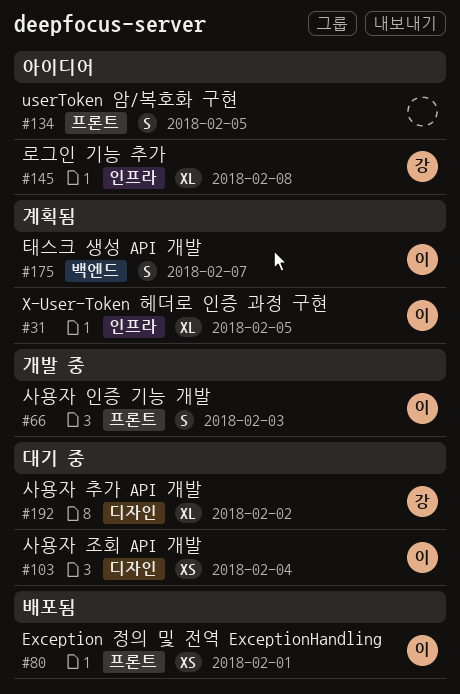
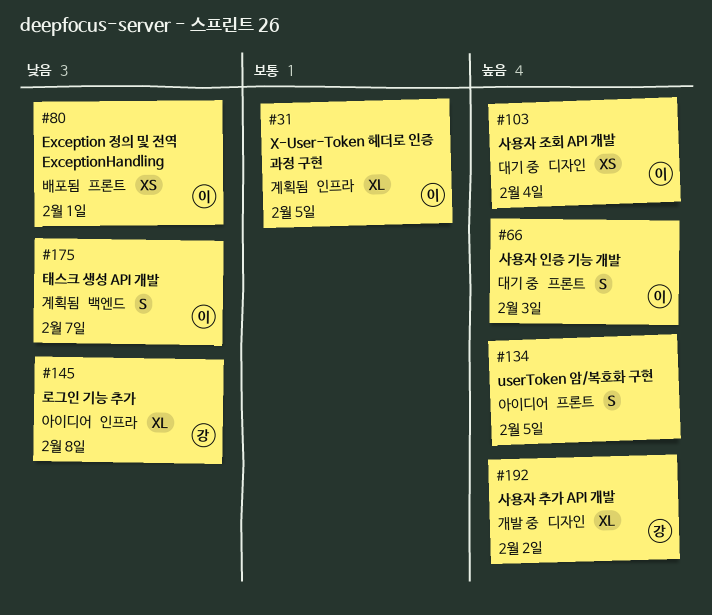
#66, status: 개발 중 -> 대기 중
#192, status: 대기 중 -> 개발 중

